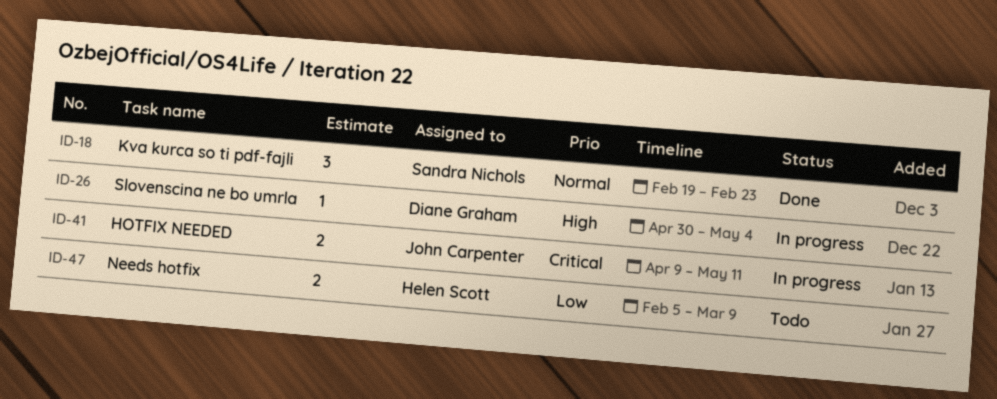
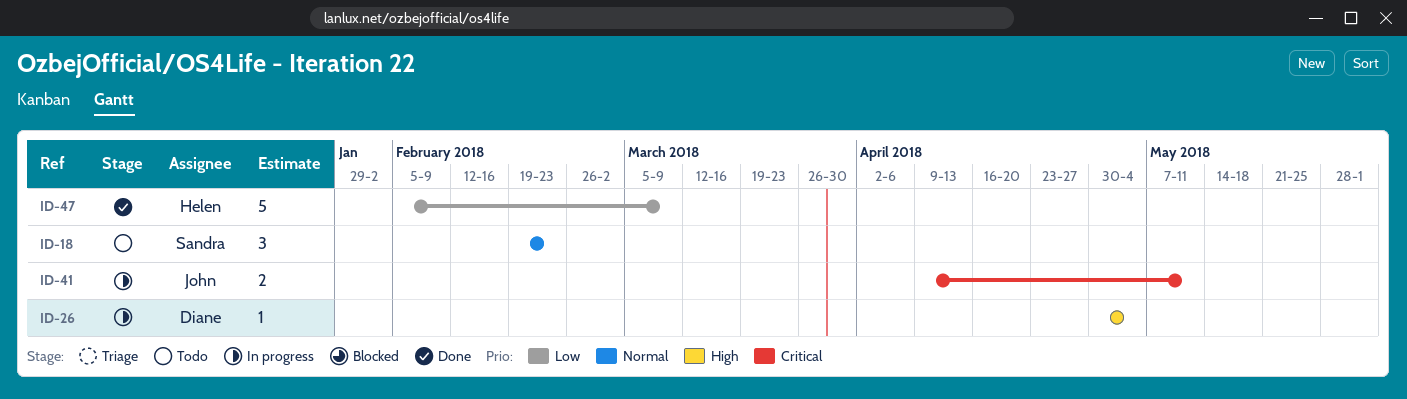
ID-18, status: Done -> Todo
ID-47, status: Todo -> Done
ID-47, estimate: 2 -> 5

